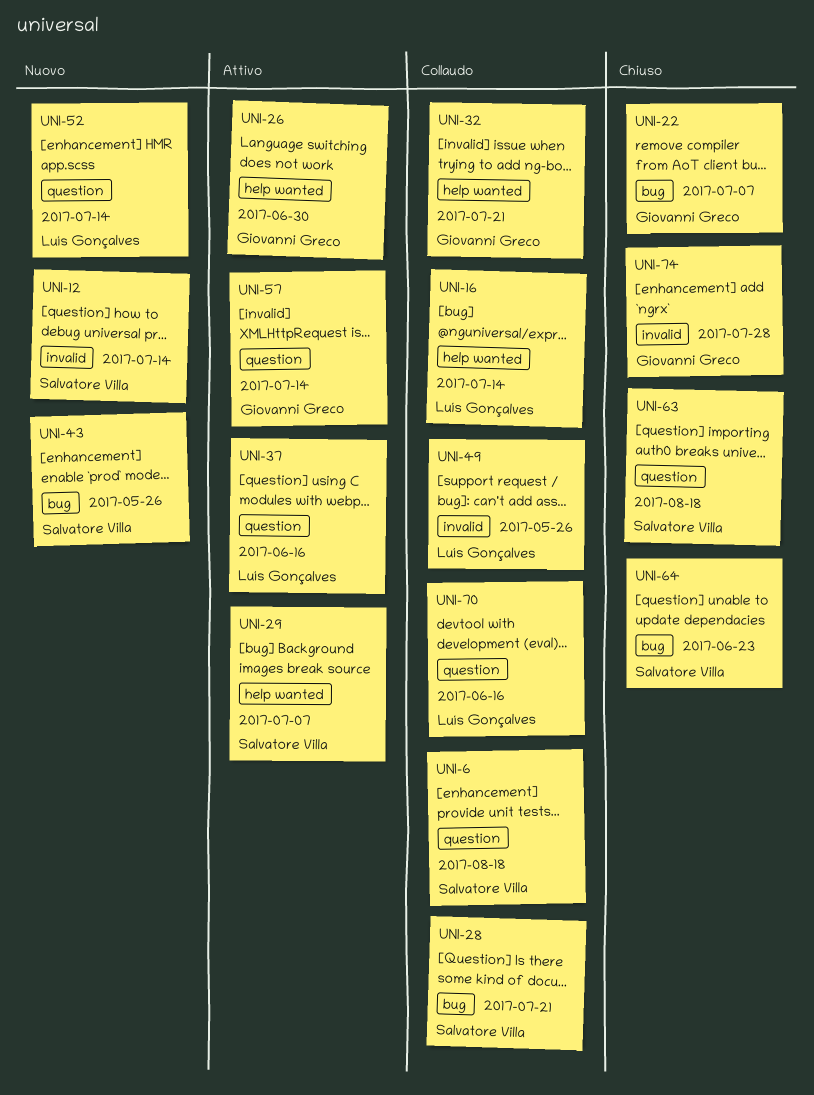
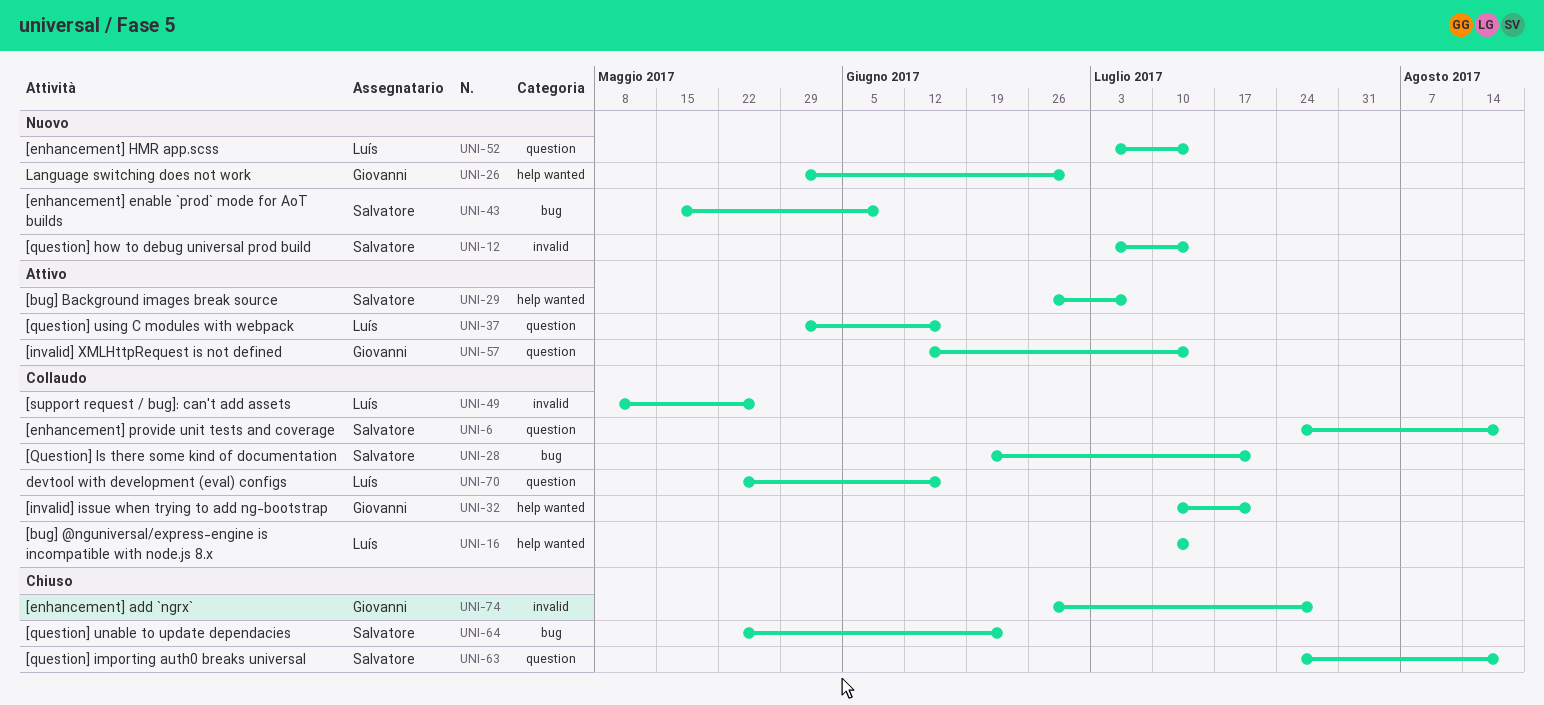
UNI-22: present -> none
UNI-26, status: Attivo -> Nuovo
UNI-43, due: May 26 -> Jun 9

